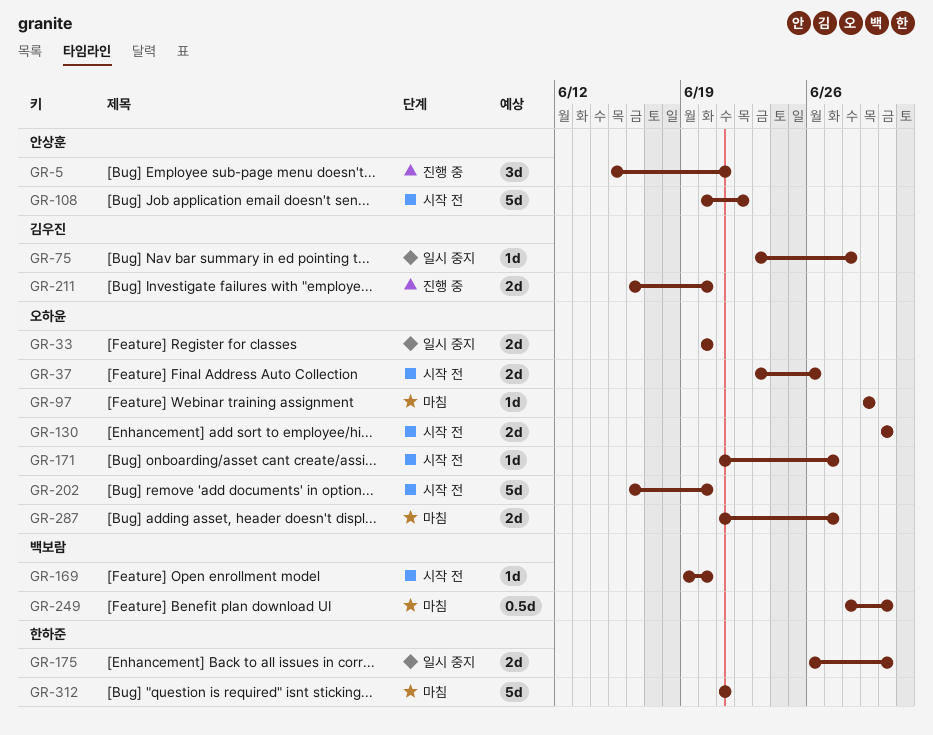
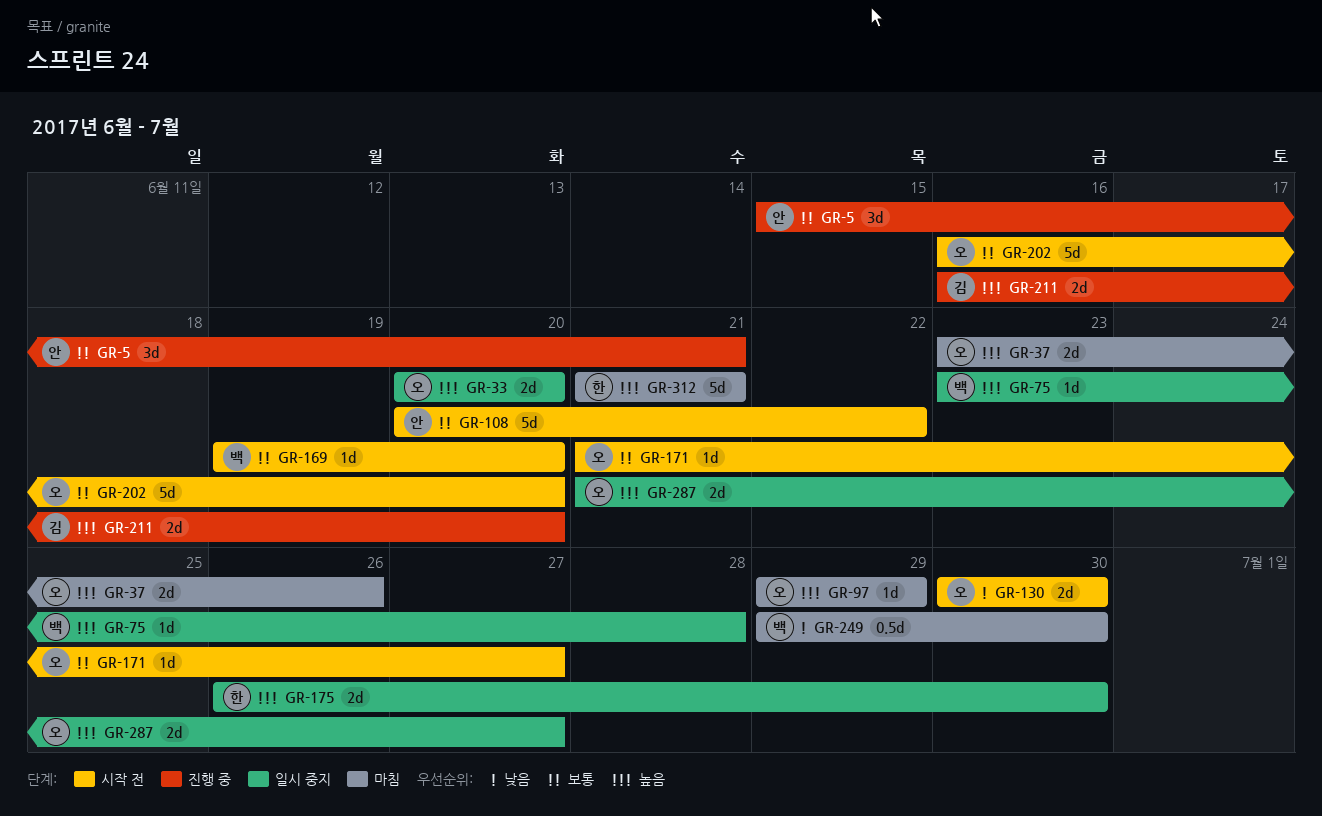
GR-37, status: 시작 전 -> 마침
GR-75, owner: 김우진 -> 백보람
GR-249, start: Jun 28 -> Jun 29
GR-287, status: 마침 -> 일시 중지

